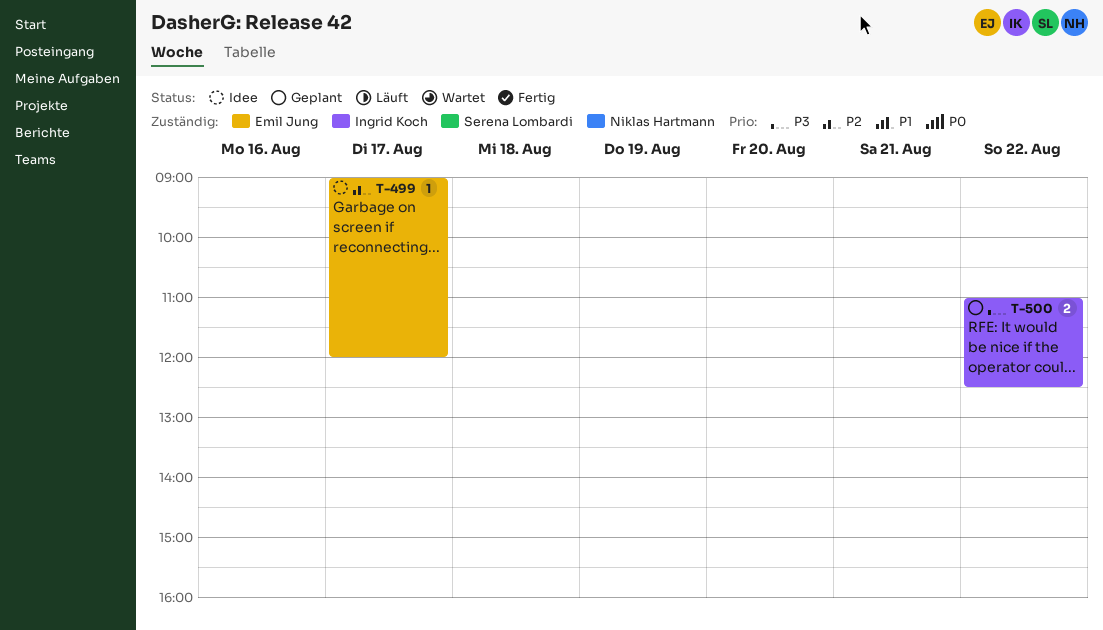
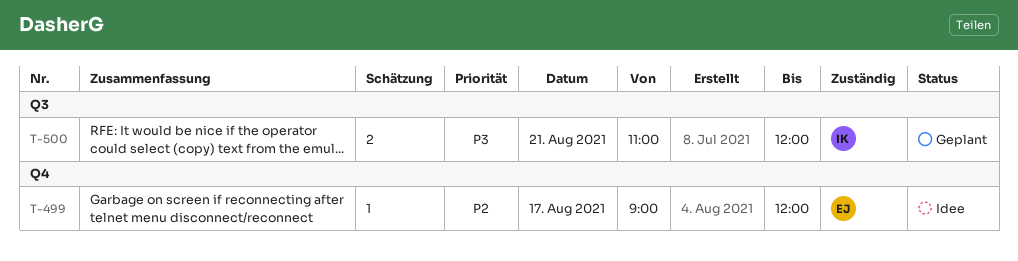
T-500, day: Aug 22 -> Aug 21
T-500, ends: 12:30 -> 12:00

